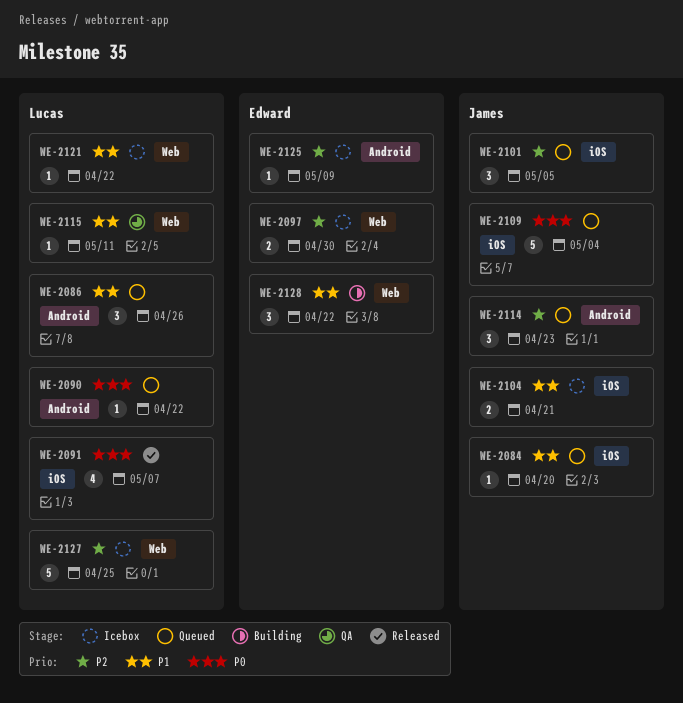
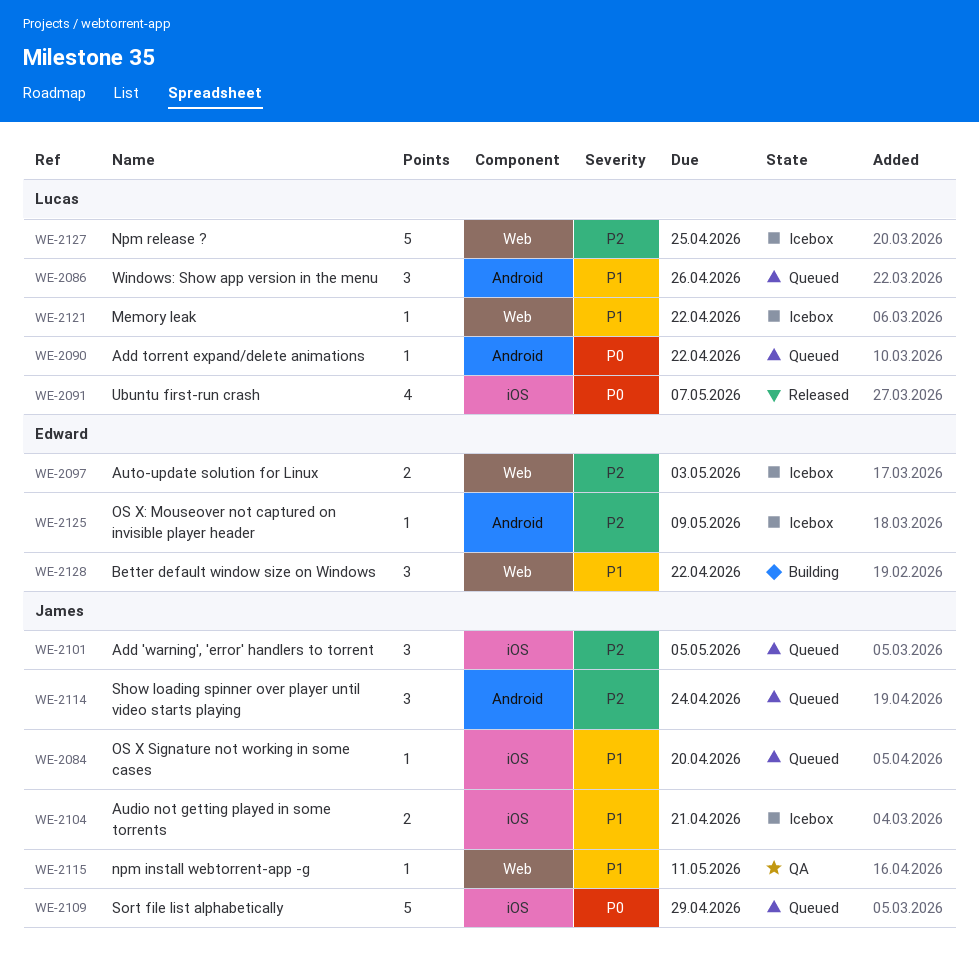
WE-2097, due: Apr 30 -> May 3
WE-2109, due: May 4 -> Apr 29
WE-2114, due: Apr 23 -> Apr 24
WE-2115, owner: Lucas -> James

